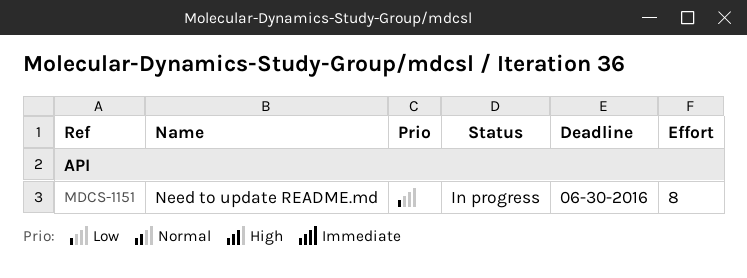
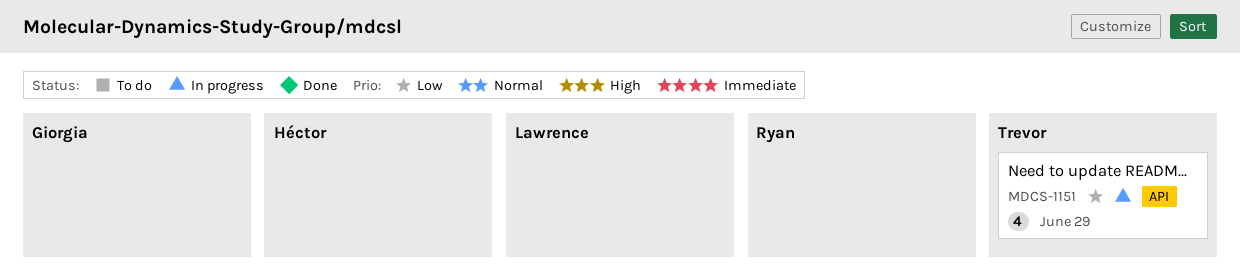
MDCS-1151, estimate: 8 -> 4
MDCS-1151, due: Jun 30 -> Jun 29

